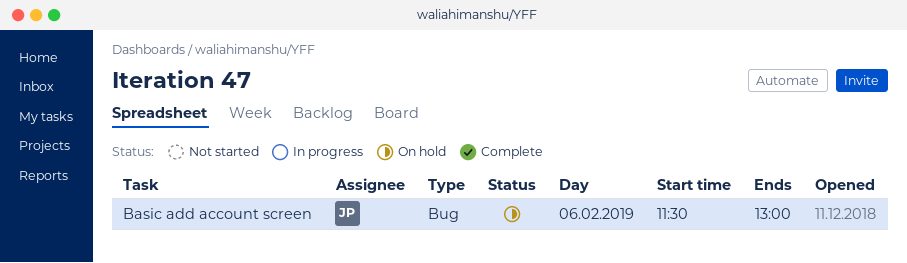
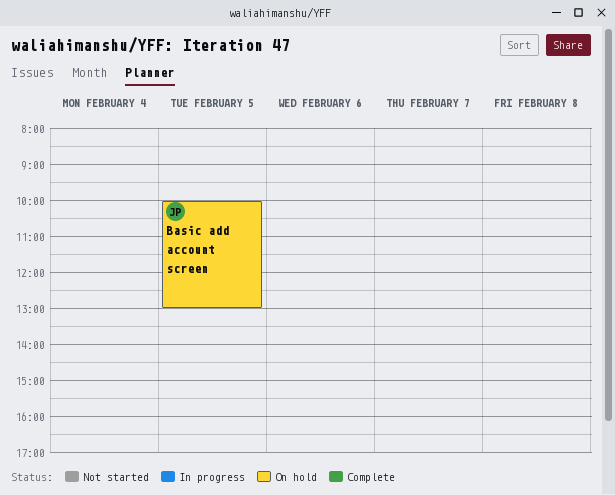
Basic add account screen, day: Feb 6 -> Feb 5
Basic add account screen, begins: 11:30 -> 10:00

